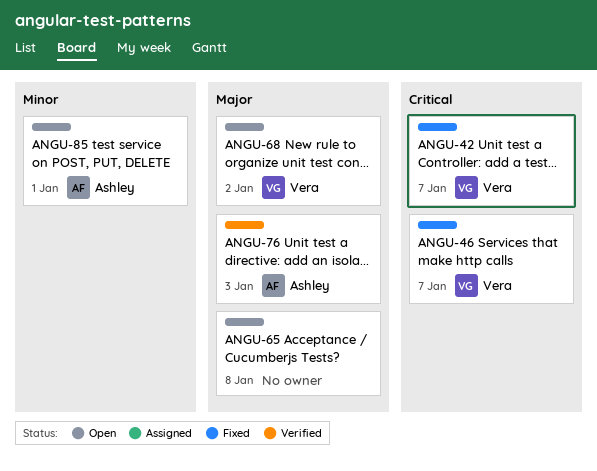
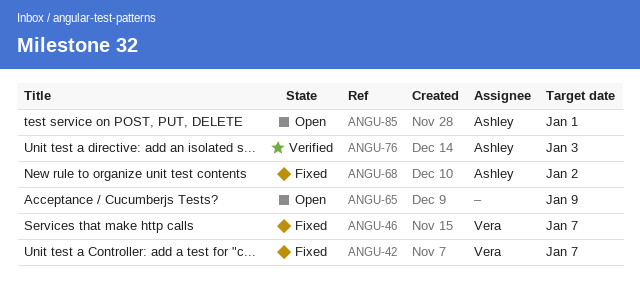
ANGU-65, due: Jan 8 -> Jan 9
ANGU-68, status: Open -> Fixed
ANGU-68, owner: Vera -> Ashley

